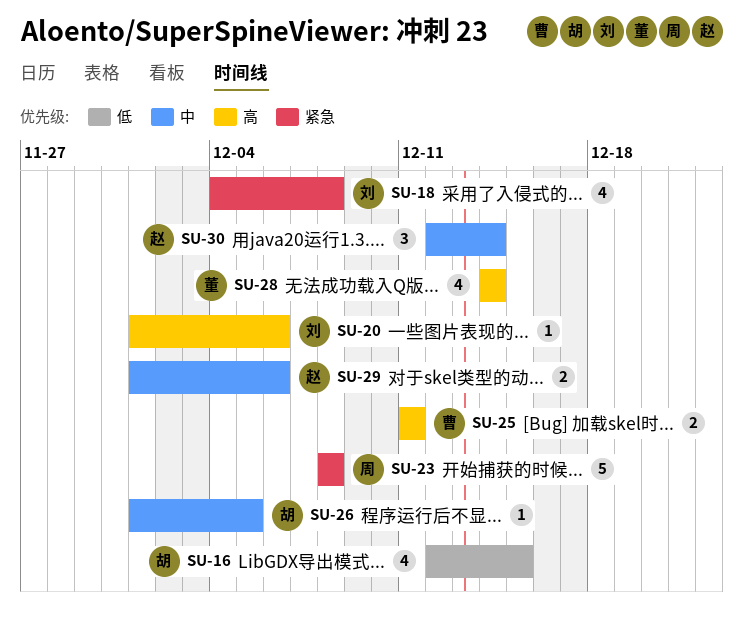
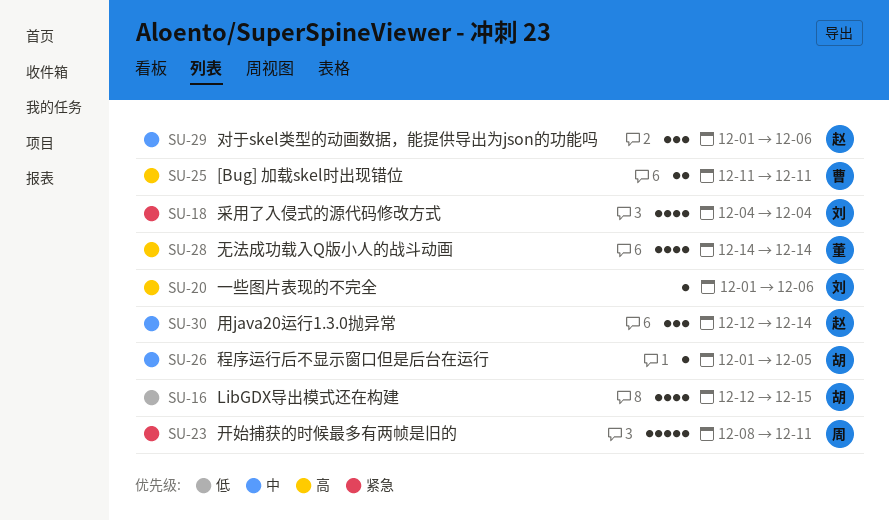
SU-18, due: Dec 8 -> Dec 4
SU-23, due: Dec 8 -> Dec 11
SU-29, estimate: 2 -> 3

